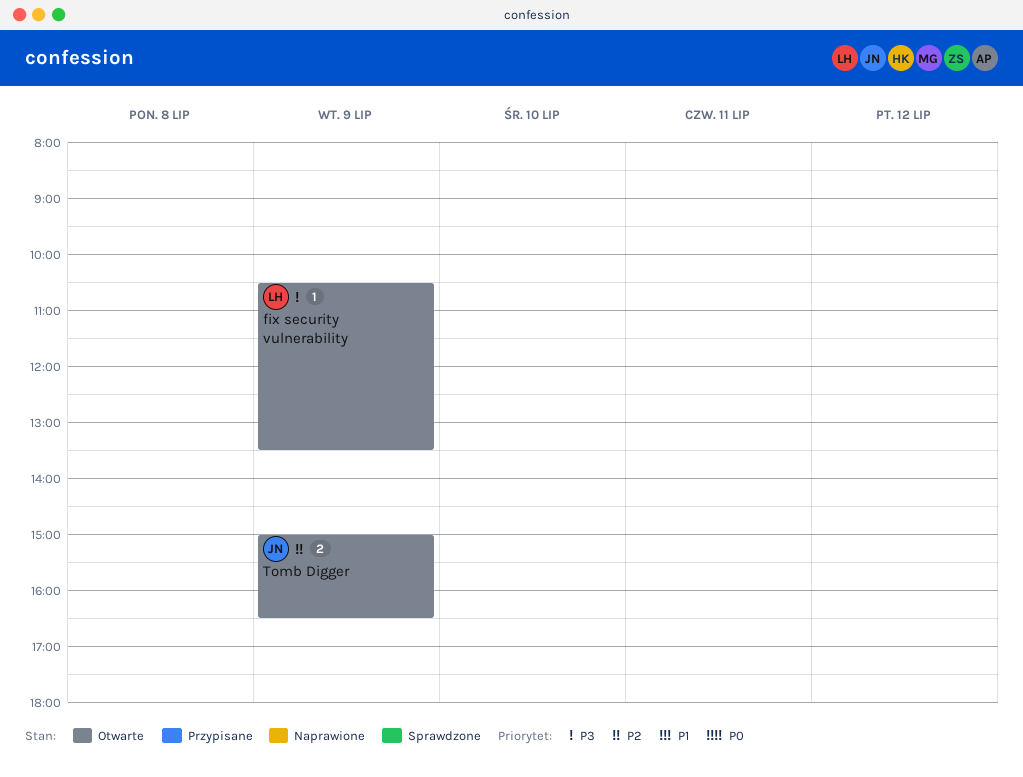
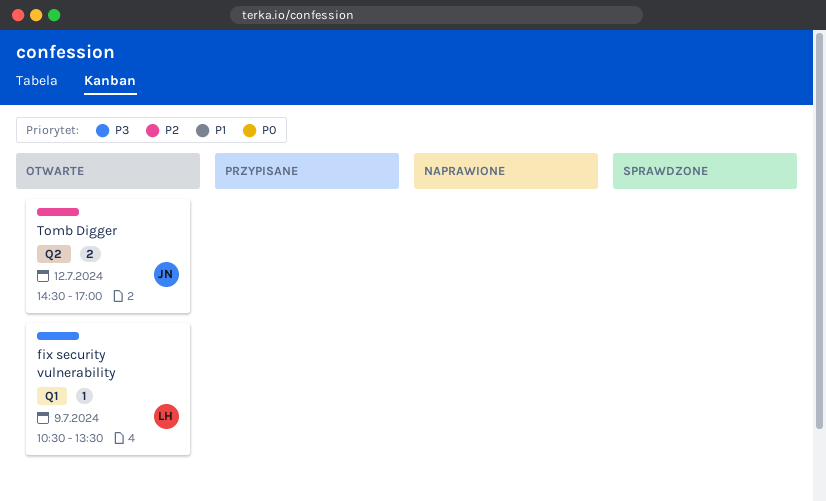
Tomb Digger, day: Jul 9 -> Jul 12
Tomb Digger, begins: 15:00 -> 14:30
Tomb Digger, ends: 16:30 -> 17:00

